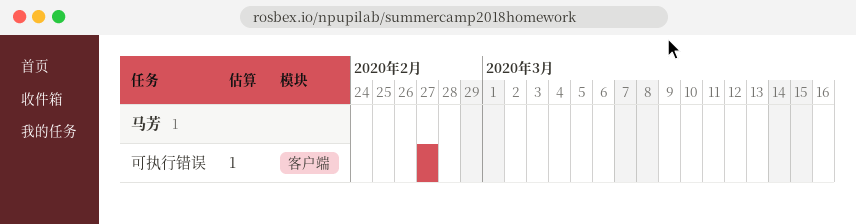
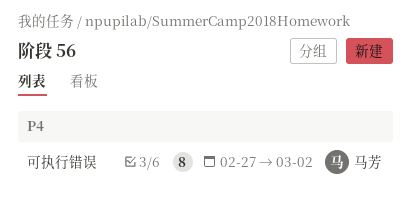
可执行错误, estimate: 1 -> 8
可执行错误, due: Feb 27 -> Mar 2

